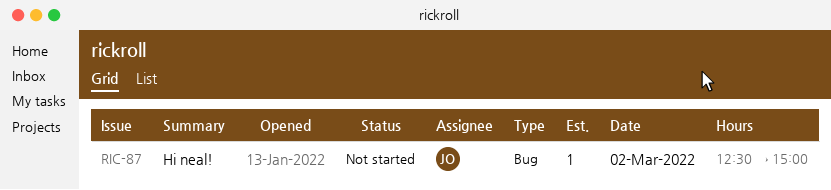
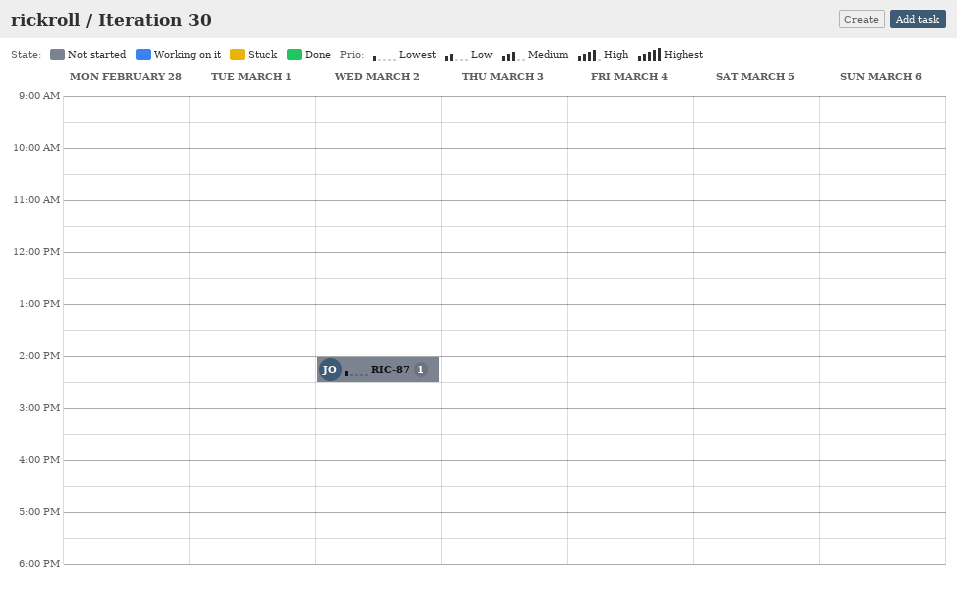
RIC-87, begins: 12:30 -> 14:00
RIC-87, ends: 15:00 -> 14:30

